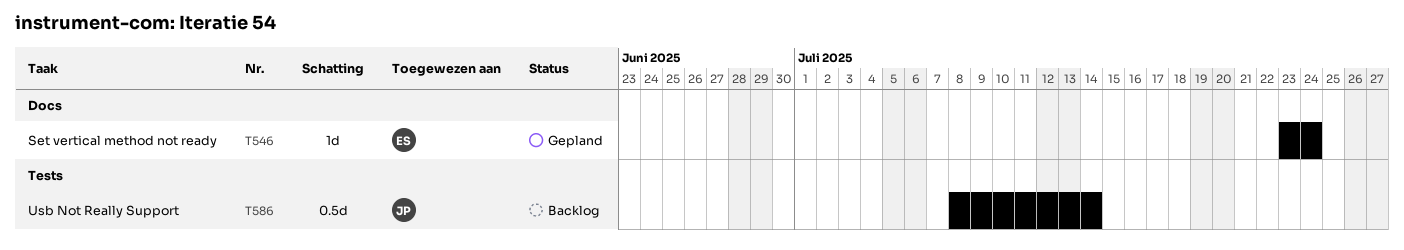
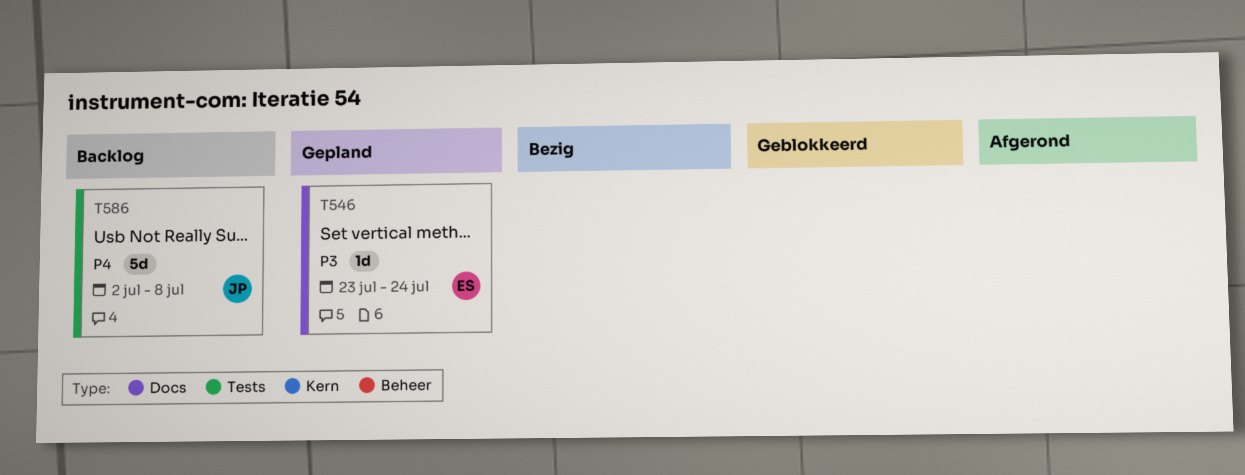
T586, estimate: 0.5d -> 5d
T586, start: Jul 8 -> Jul 2
T586, due: Jul 14 -> Jul 8

